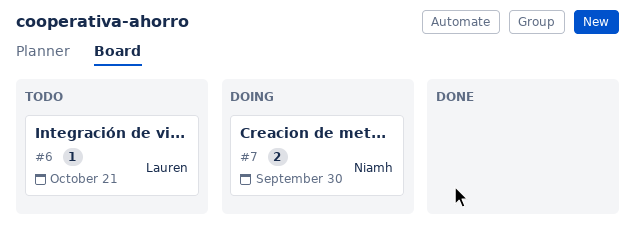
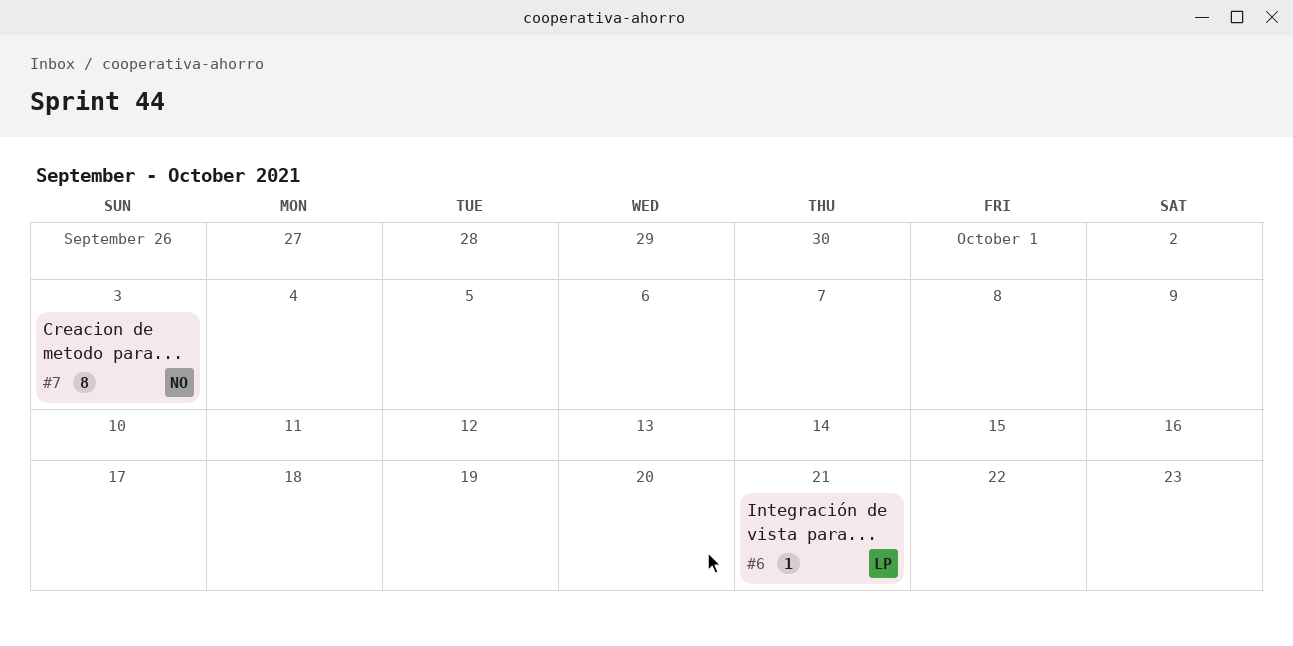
#7, estimate: 2 -> 8
#7, due: Sep 30 -> Oct 3

